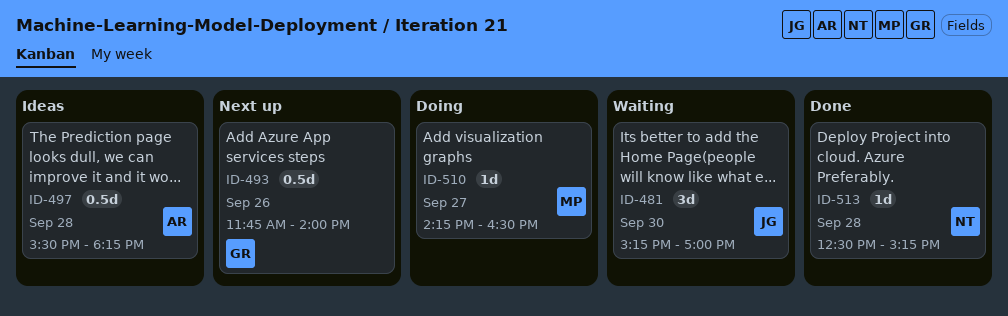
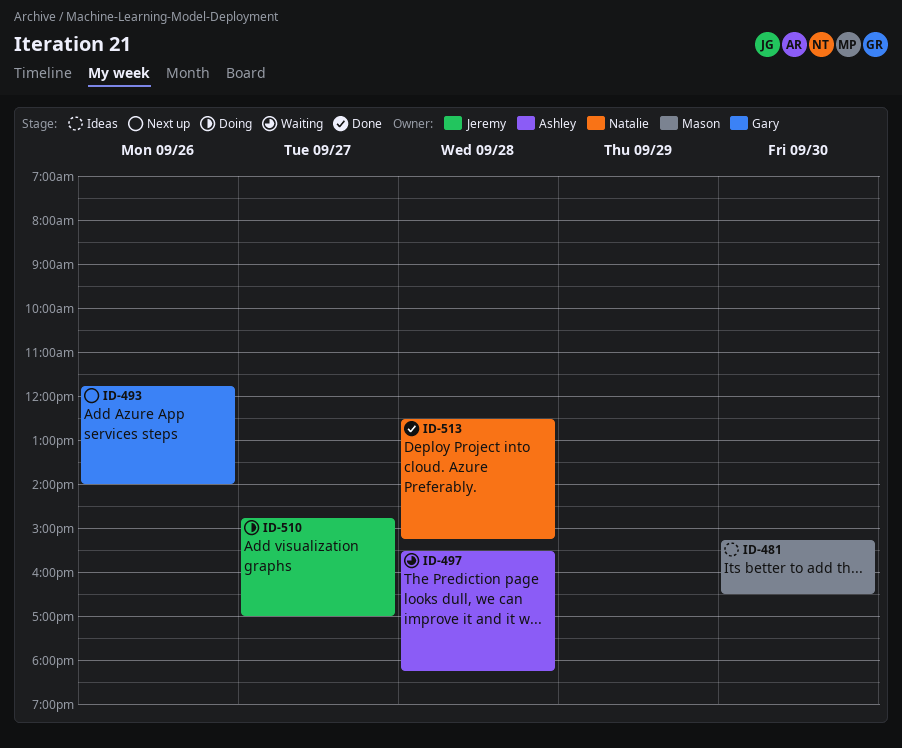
ID-481, status: Waiting -> Ideas
ID-481, owner: Jeremy -> Mason
ID-481, ends: 17:00 -> 16:30
ID-497, status: Ideas -> Waiting
ID-510, owner: Mason -> Jeremy
ID-510, begins: 14:15 -> 14:45
ID-510, ends: 16:30 -> 17:00

